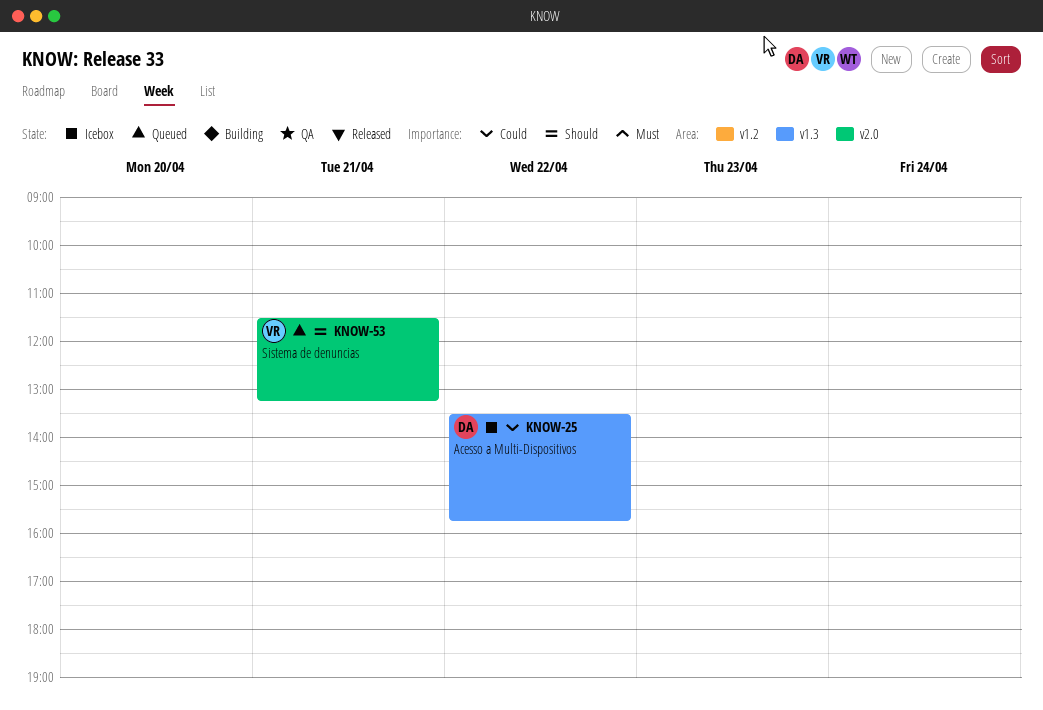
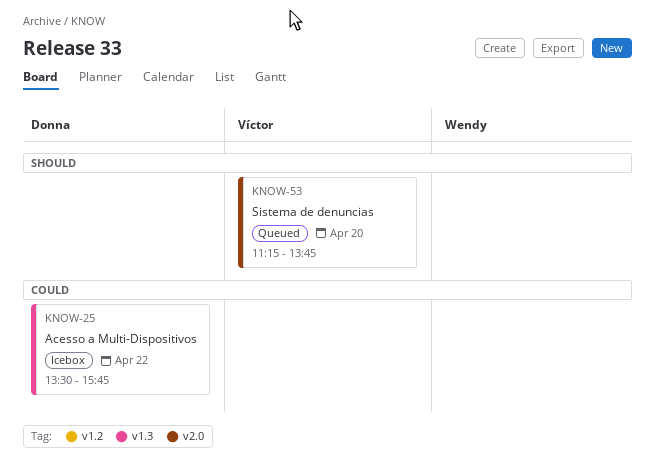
KNOW-53, day: Apr 21 -> Apr 20
KNOW-53, begins: 11:30 -> 11:15
KNOW-53, ends: 13:15 -> 13:45

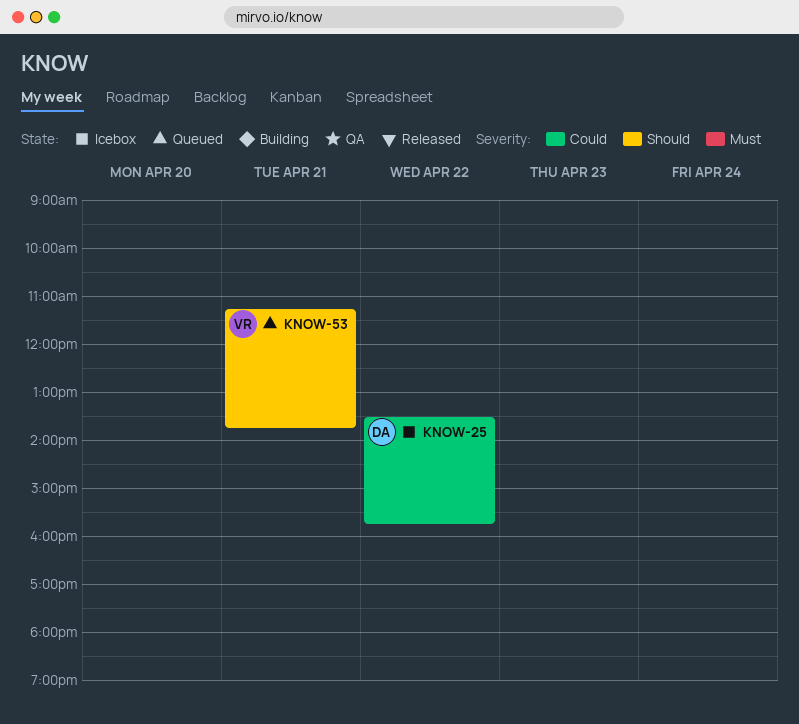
KNOW-53, day: Apr 20 -> Apr 21

